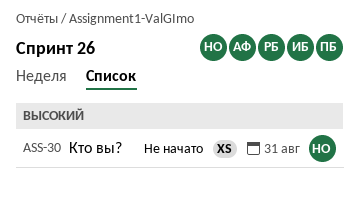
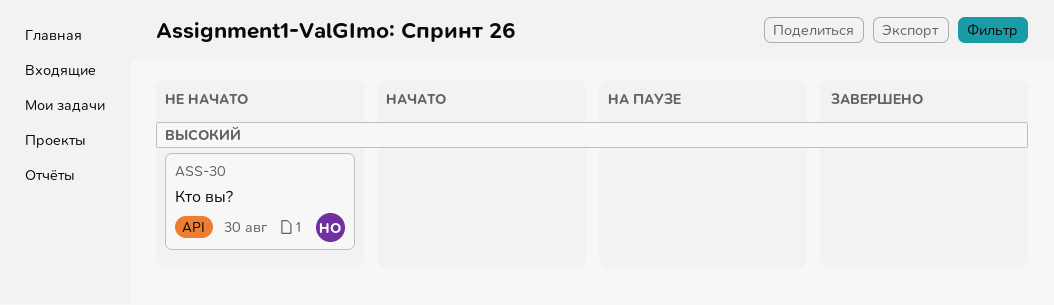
ASS-30, due: Aug 31 -> Aug 30

